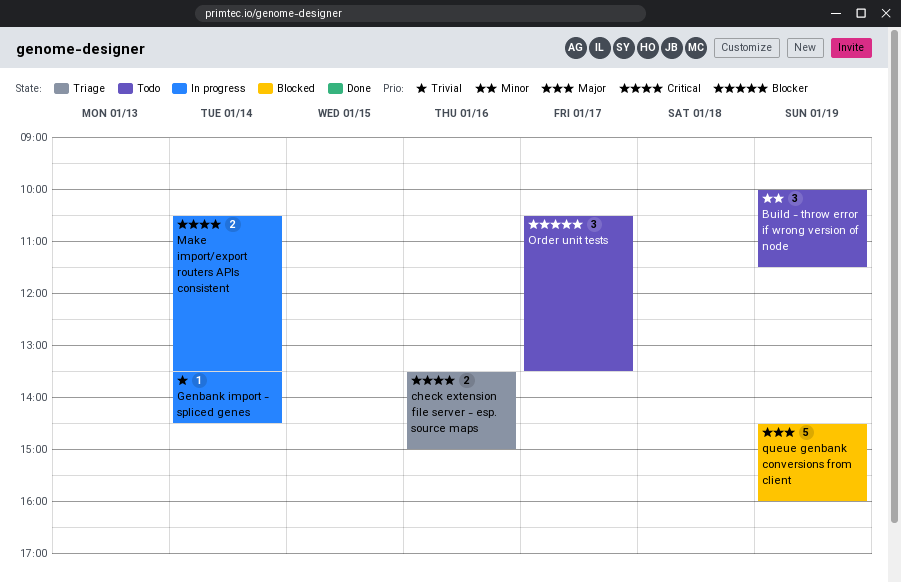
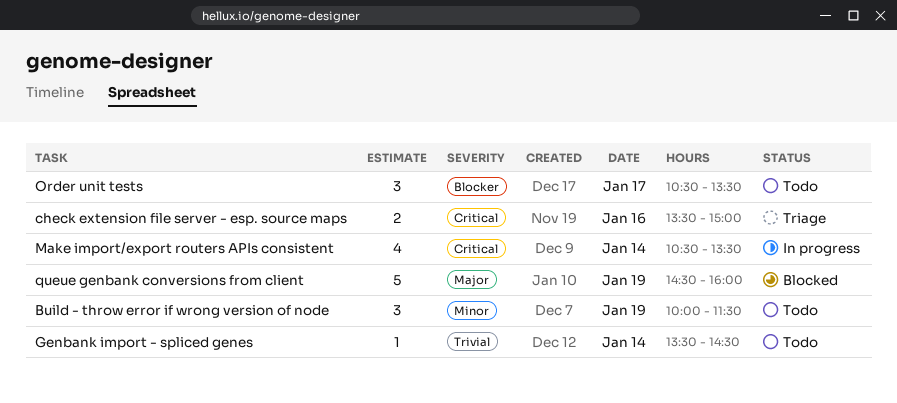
Genbank import - spliced genes, status: In progress -> Todo
Make import/export routers APIs consistent, estimate: 2 -> 4

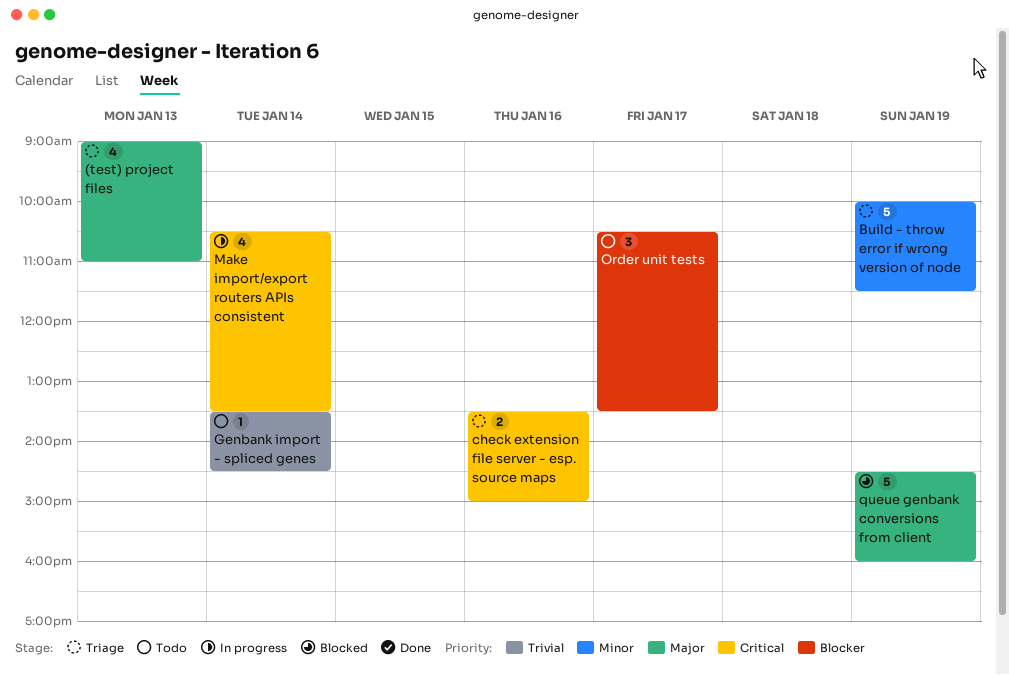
(test) project files: none -> present
Build - throw error if wrong version of node, status: Todo -> Triage
Build - throw error if wrong version of node, estimate: 3 -> 5

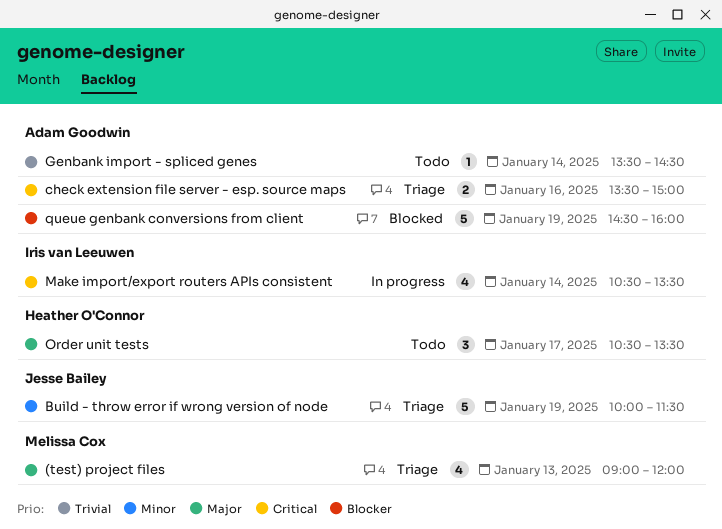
(test) project files, ends: 11:00 -> 12:00
Order unit tests, priority: Blocker -> Major
queue genbank conversions from client, priority: Major -> Blocker

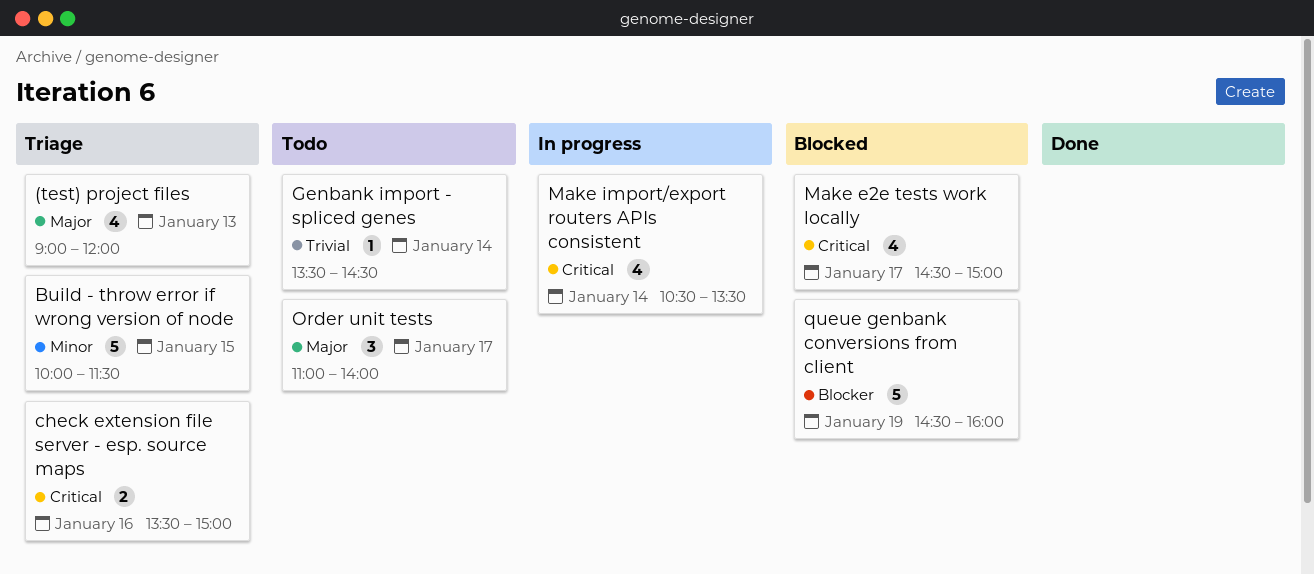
Build - throw error if wrong version of node, day: Jan 19 -> Jan 15
Make e2e tests work locally: none -> present
Order unit tests, begins: 10:30 -> 11:00
Order unit tests, ends: 13:30 -> 14:00

